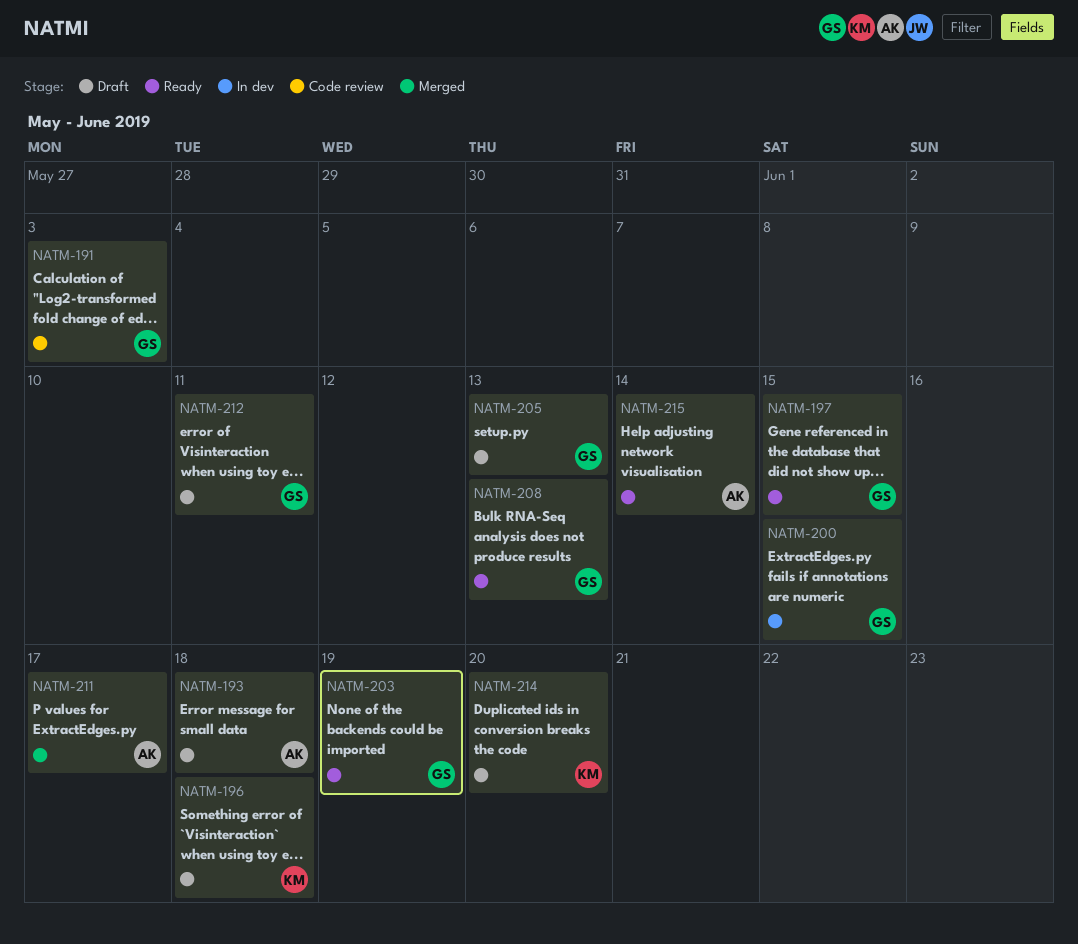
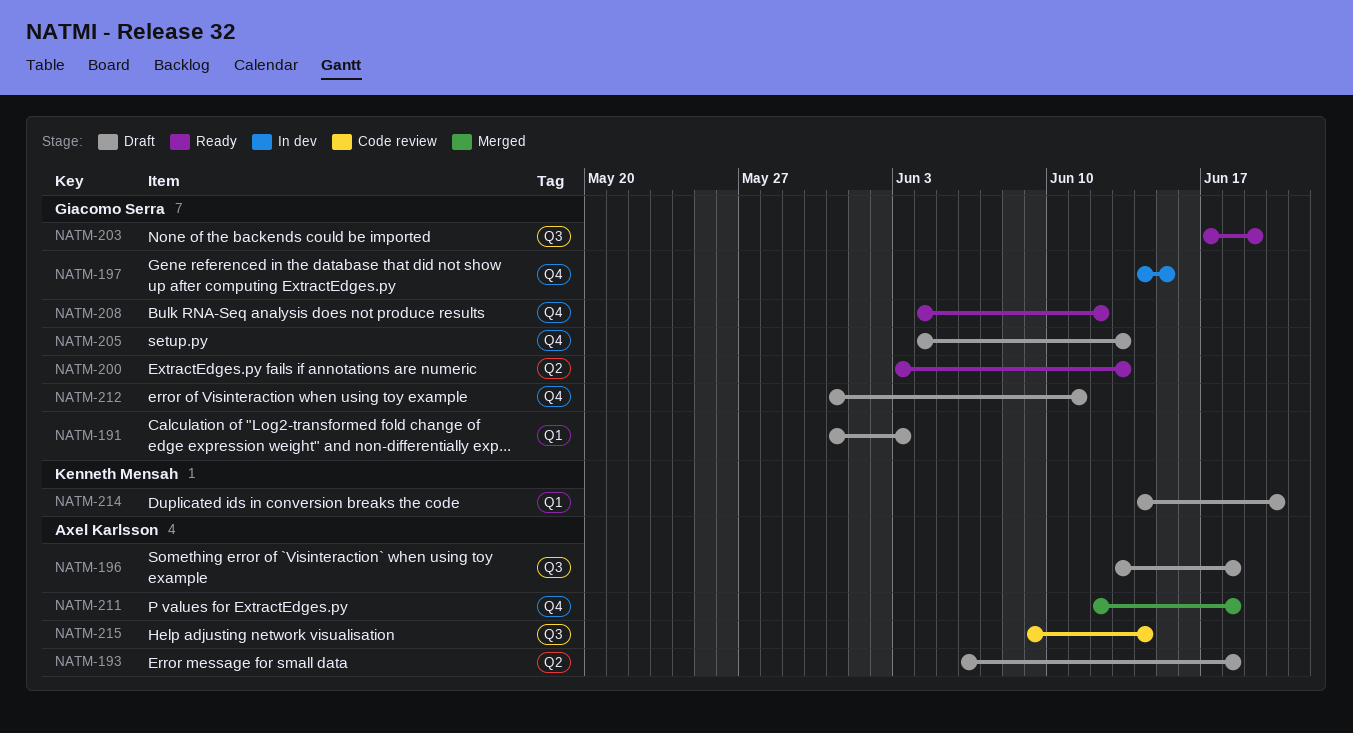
NATM-191, status: Code review -> Draft
NATM-196, owner: Kenneth Mensah -> Axel Karlsson
NATM-197, status: Ready -> In dev
NATM-200, status: In dev -> Ready
NATM-200, due: Jun 15 -> Jun 13
NATM-208, due: Jun 13 -> Jun 12
NATM-211, due: Jun 17 -> Jun 18
NATM-215, status: Ready -> Code review

